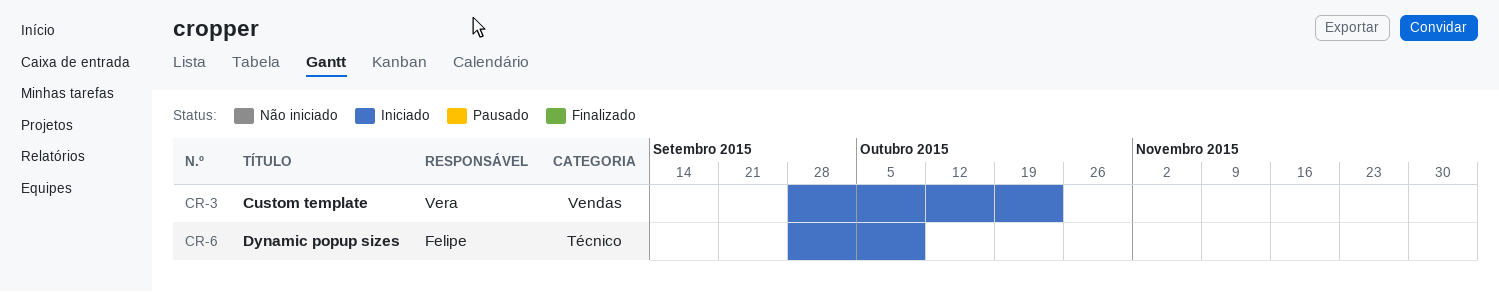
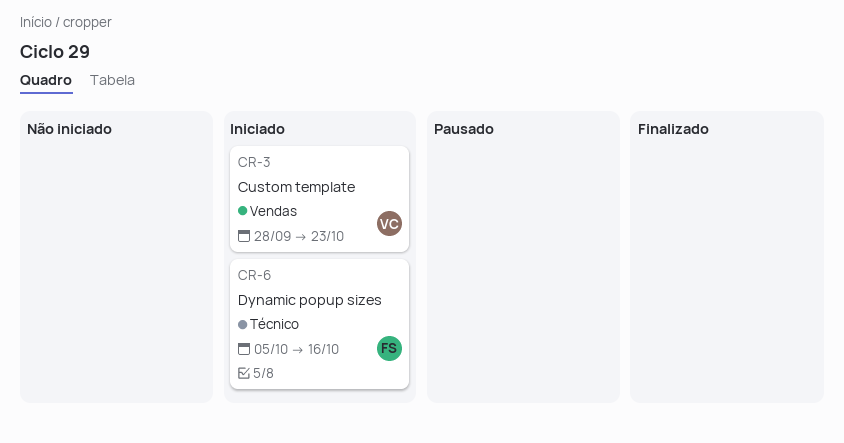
CR-6, start: Sep 28 -> Oct 5
CR-6, due: Oct 9 -> Oct 16

